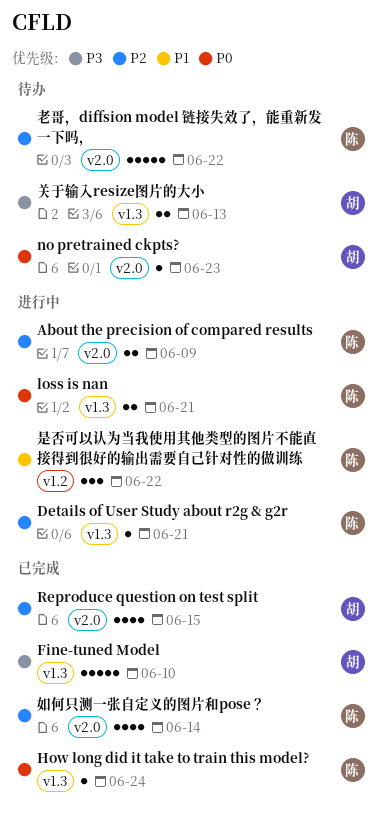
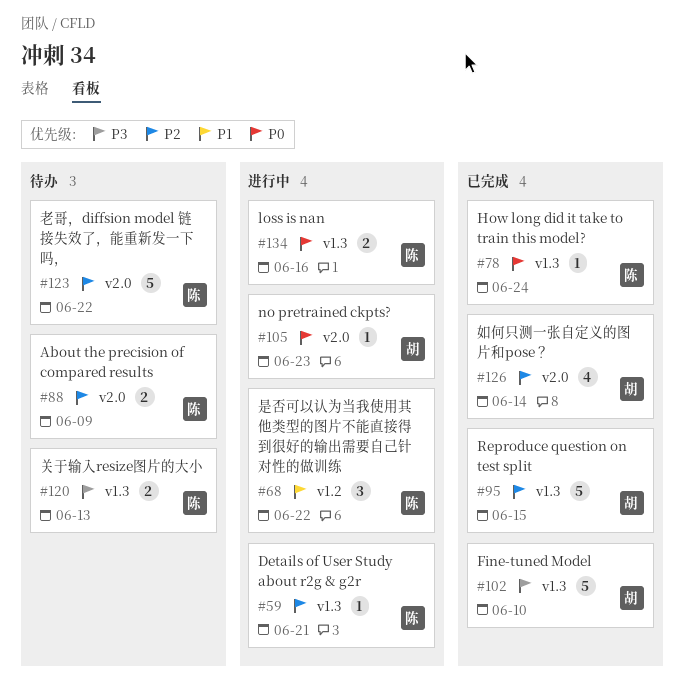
About the precision of compared results, status: 进行中 -> 待办
loss is nan, due: Jun 21 -> Jun 16
no pretrained ckpts?, status: 待办 -> 进行中
Reproduce question on test split, label: v2.0 -> v1.3
Reproduce question on test split, estimate: 4 -> 5
关于输入resize图片的大小, owner: 胡 -> 陈
如何只测一张自定义的图片和pose？, owner: 陈 -> 胡

